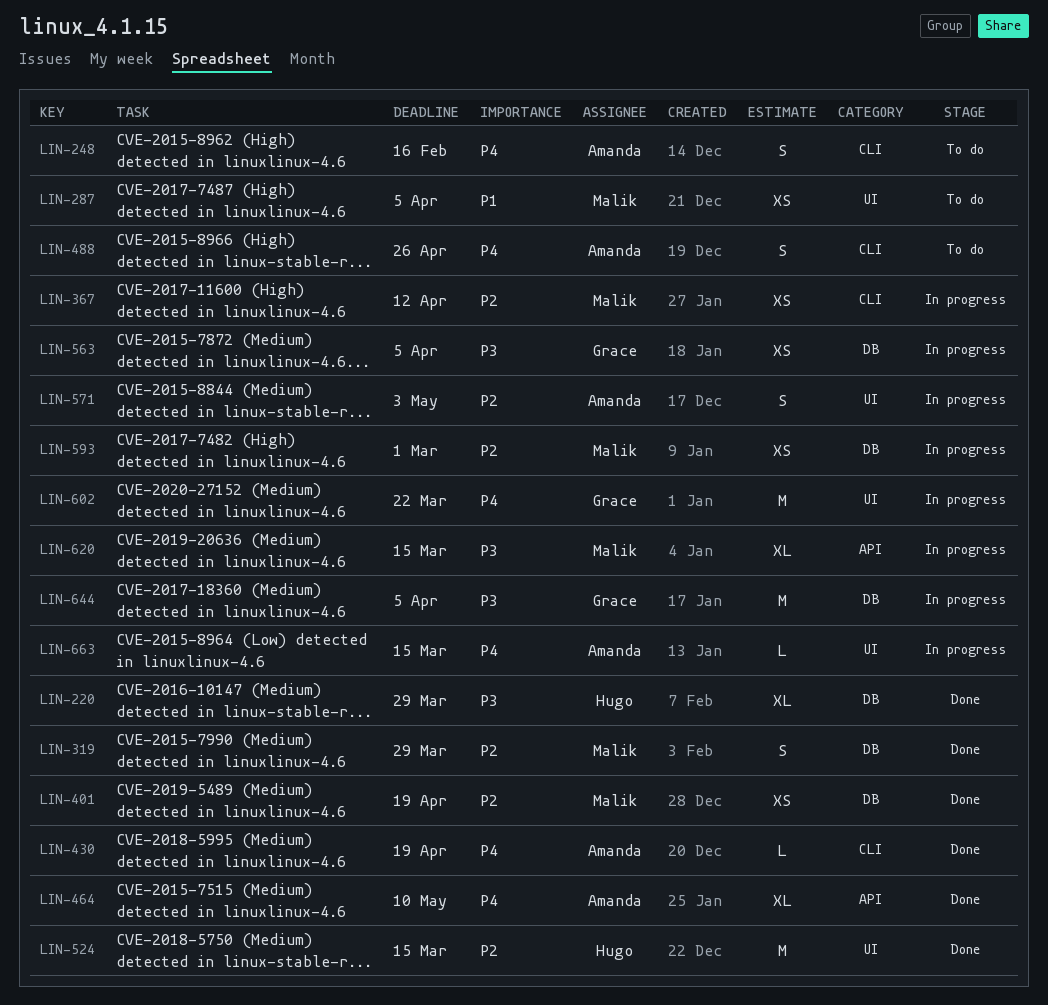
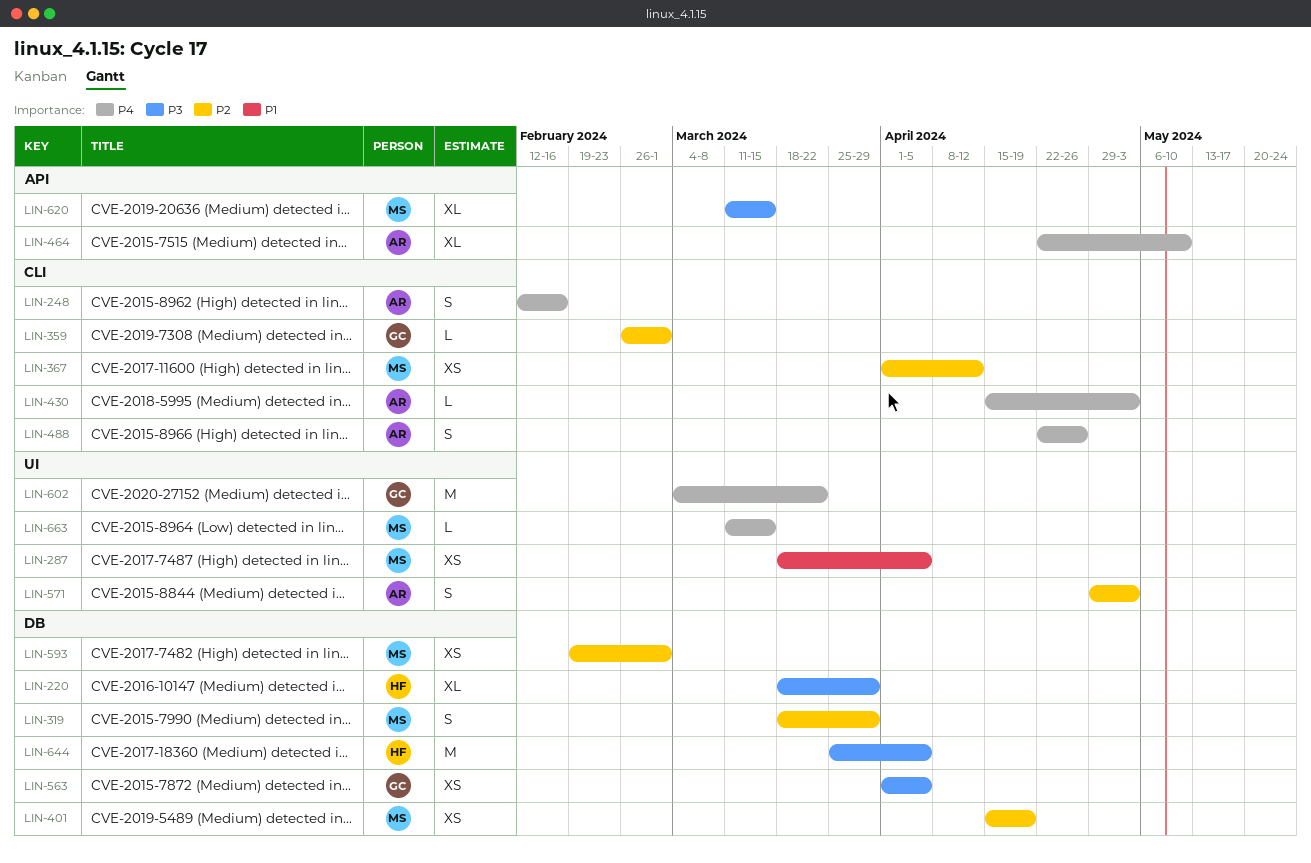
LIN-359: none -> present
LIN-430, due: Apr 19 -> May 3
LIN-524: present -> none
LIN-644, owner: Grace -> Hugo
LIN-663, owner: Amanda -> Malik

